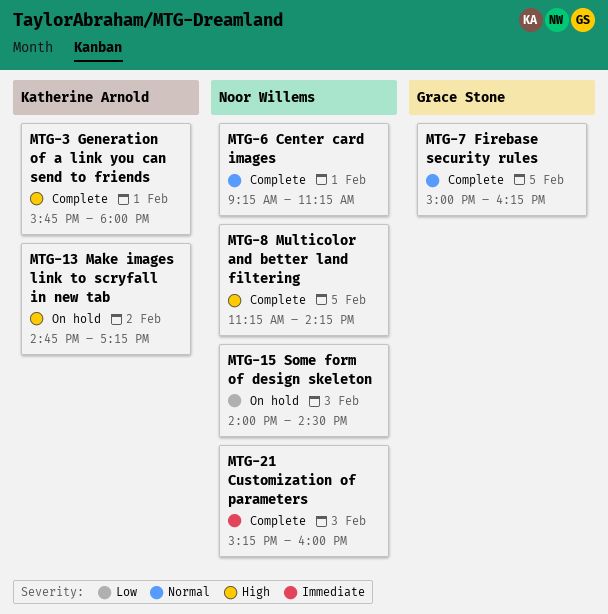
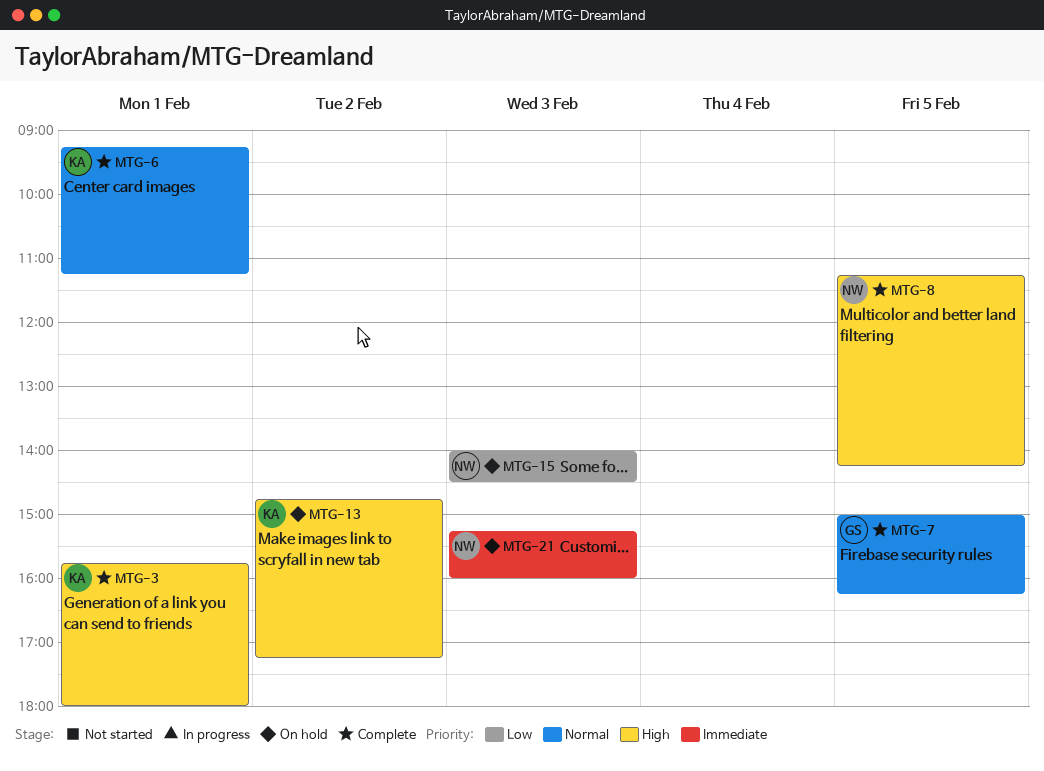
MTG-6, owner: Noor Willems -> Katherine Arnold
MTG-21, status: Complete -> On hold

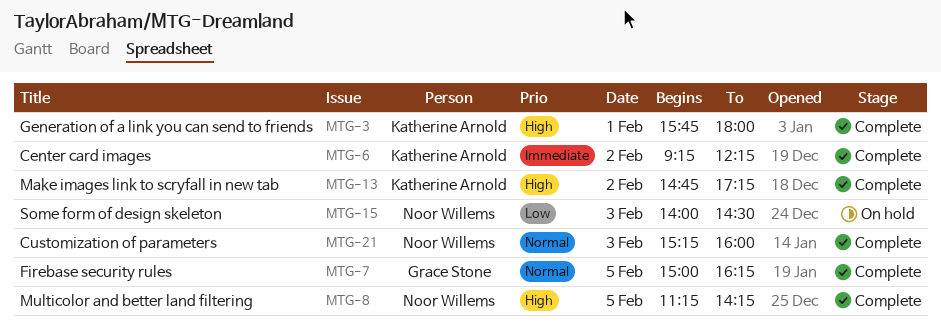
MTG-6, priority: Normal -> Immediate
MTG-6, day: Feb 1 -> Feb 2
MTG-6, ends: 11:15 -> 12:15
MTG-13, status: On hold -> Complete
MTG-21, status: On hold -> Complete
MTG-21, priority: Immediate -> Normal

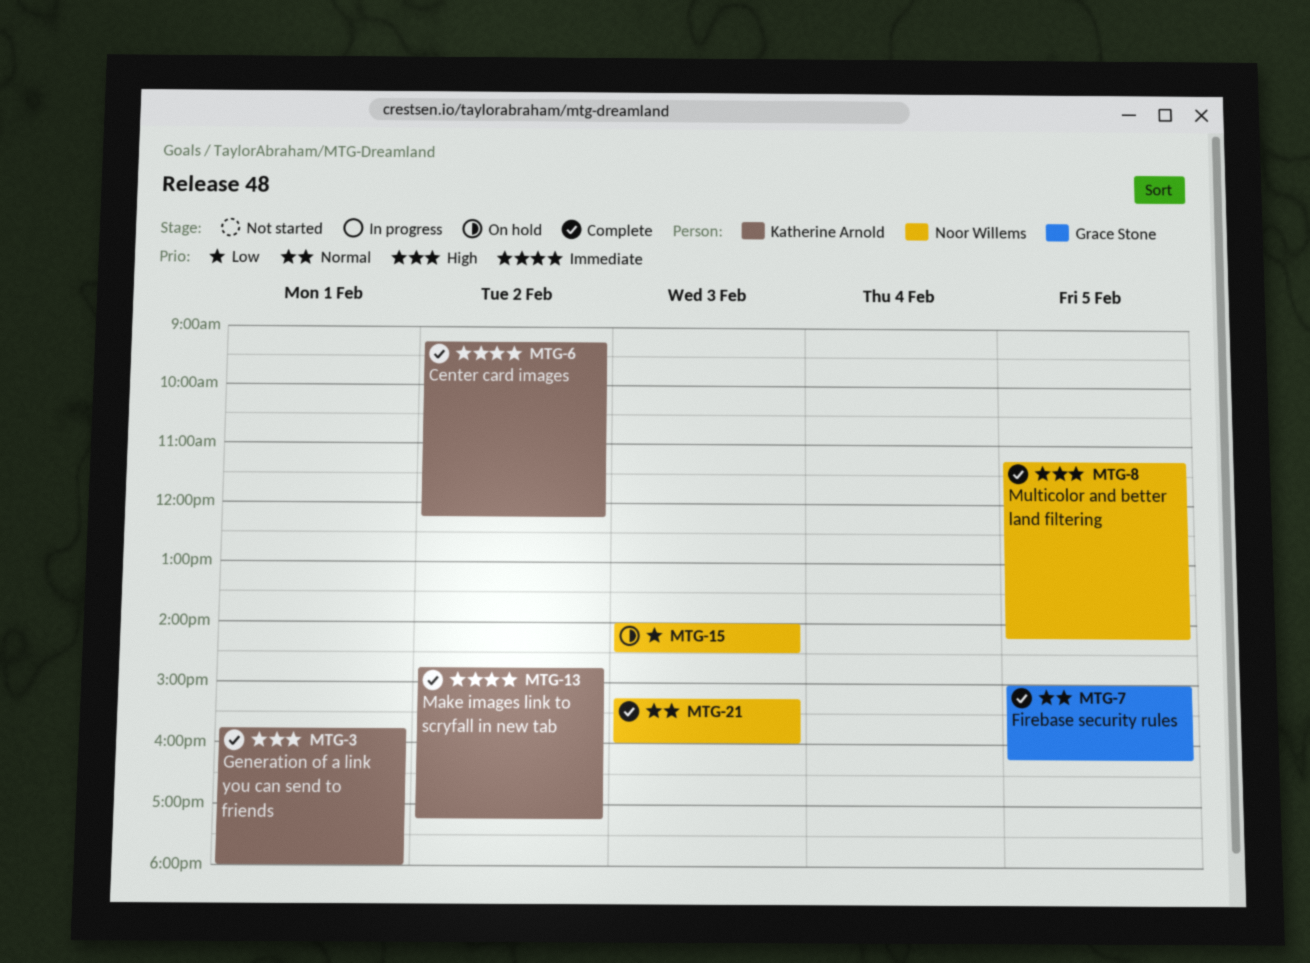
MTG-13, priority: High -> Immediate

